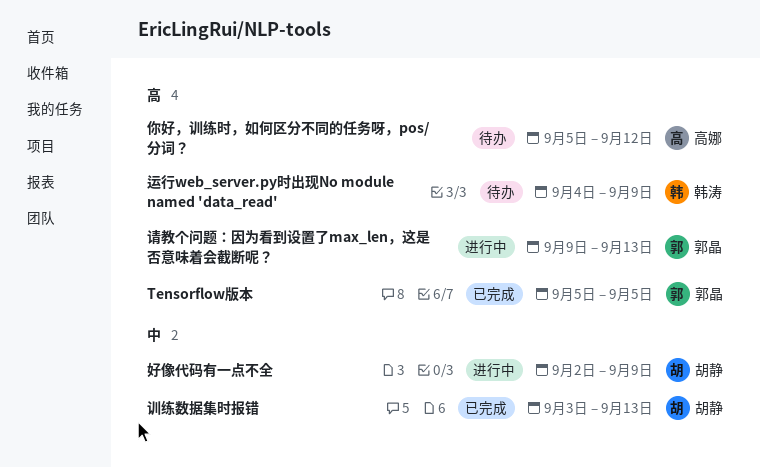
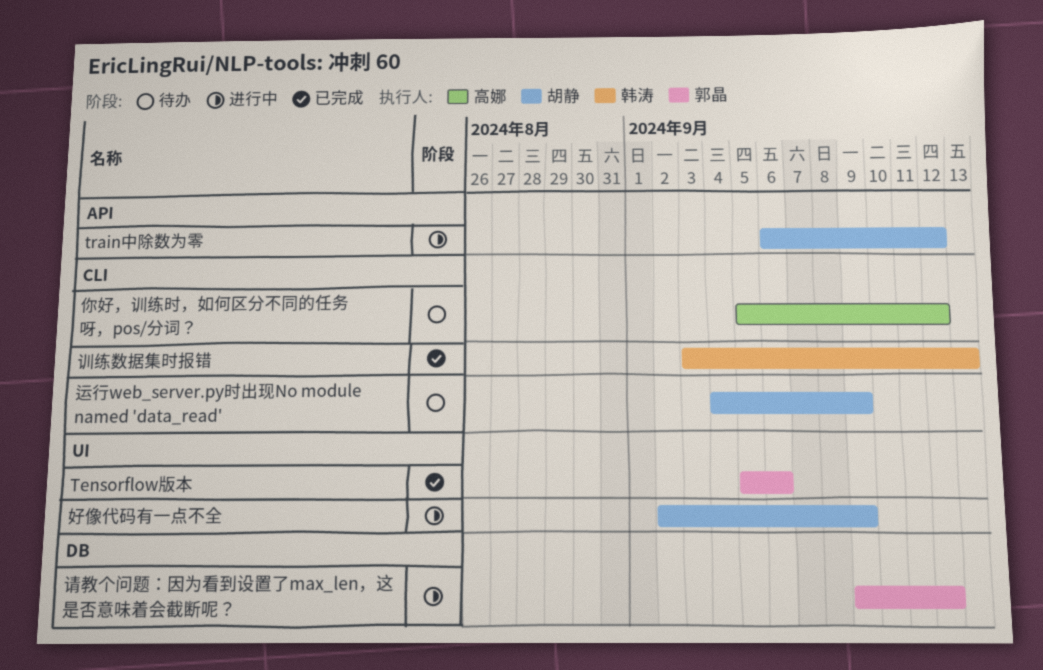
Tensorflow版本, due: Sep 5 -> Sep 6
train中除数为零: none -> present
训练数据集时报错, owner: 胡静 -> 韩涛
请教个问题：因为看到设置了max_len，这是否意味着会截断呢？, due: Sep 13 -> Sep 12
运行web_server.py时出现No module named 'data_read', owner: 韩涛 -> 胡静

